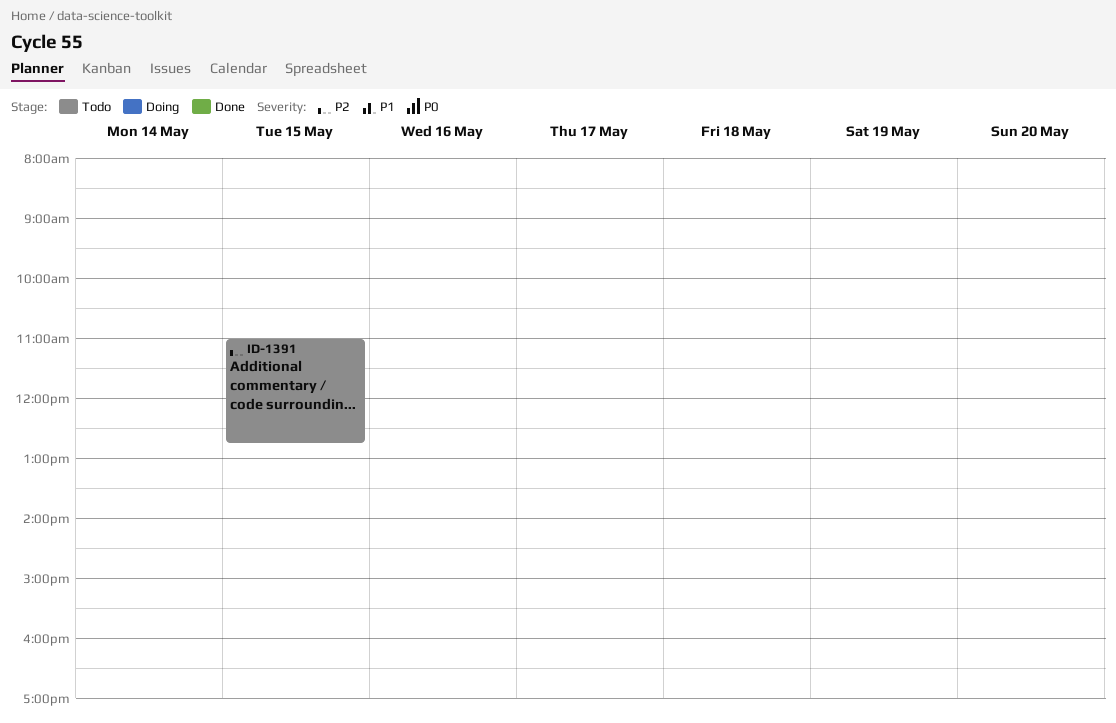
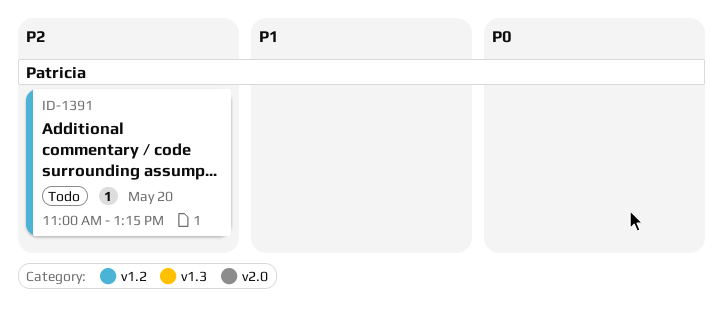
ID-1391, day: May 15 -> May 20
ID-1391, ends: 12:45 -> 13:15

